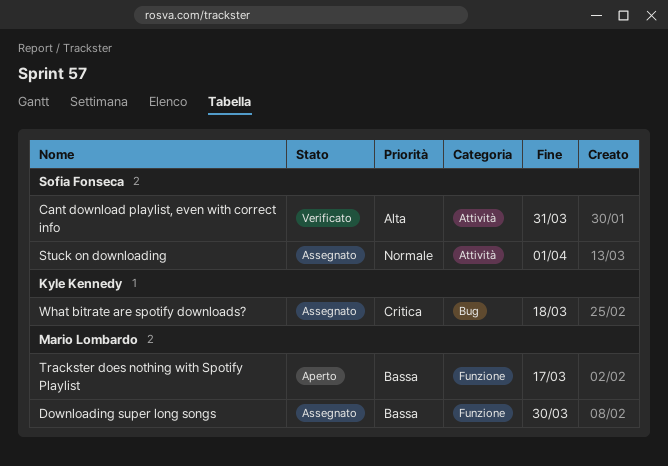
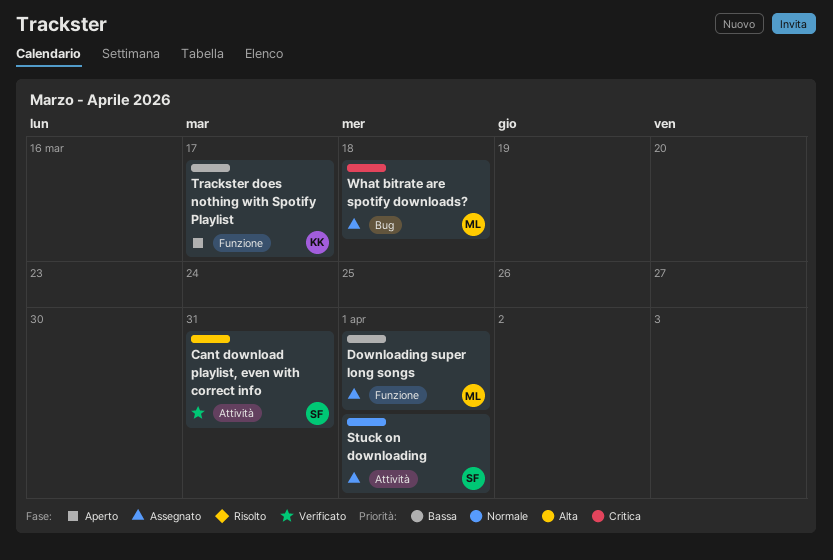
Downloading super long songs, due: Mar 30 -> Apr 1
Trackster does nothing with Spotify Playlist, owner: Mario Lombardo -> Kyle Kennedy
What bitrate are spotify downloads?, owner: Kyle Kennedy -> Mario Lombardo

